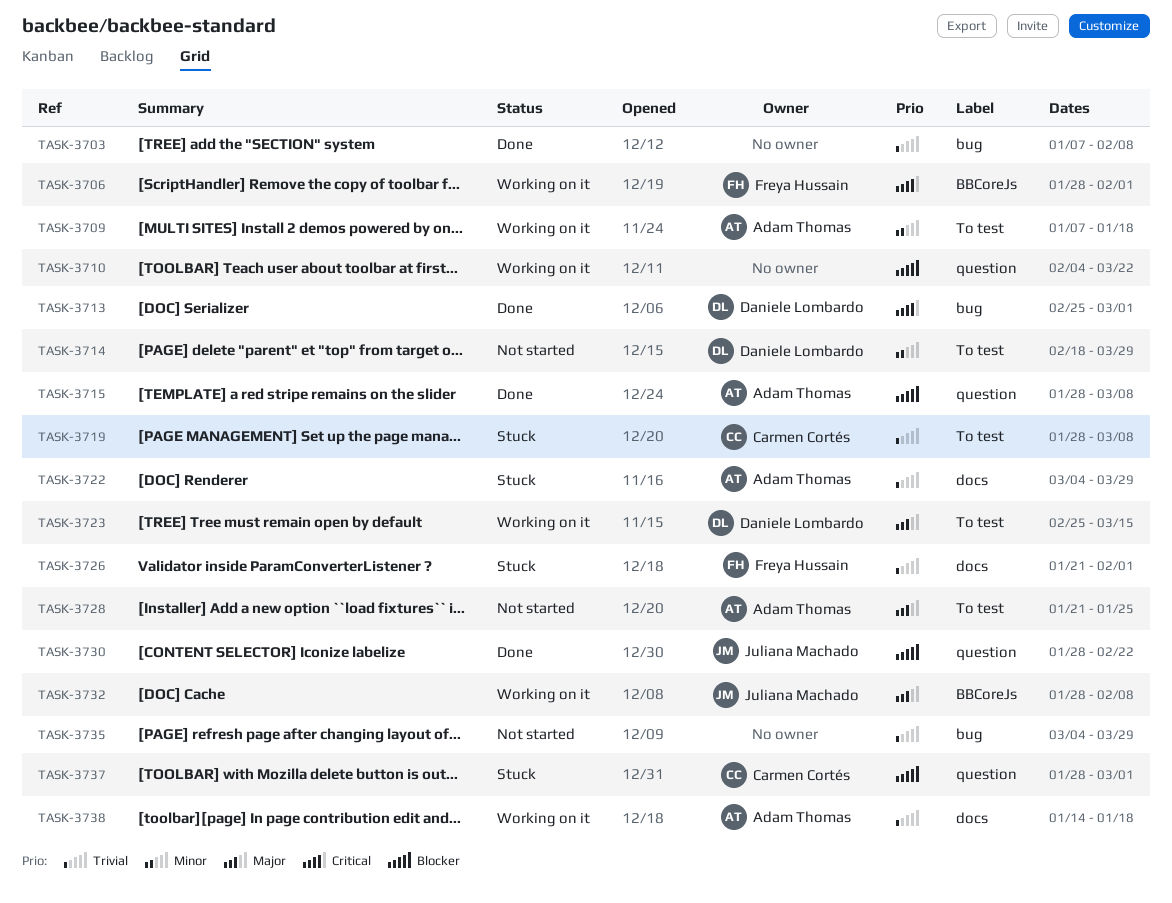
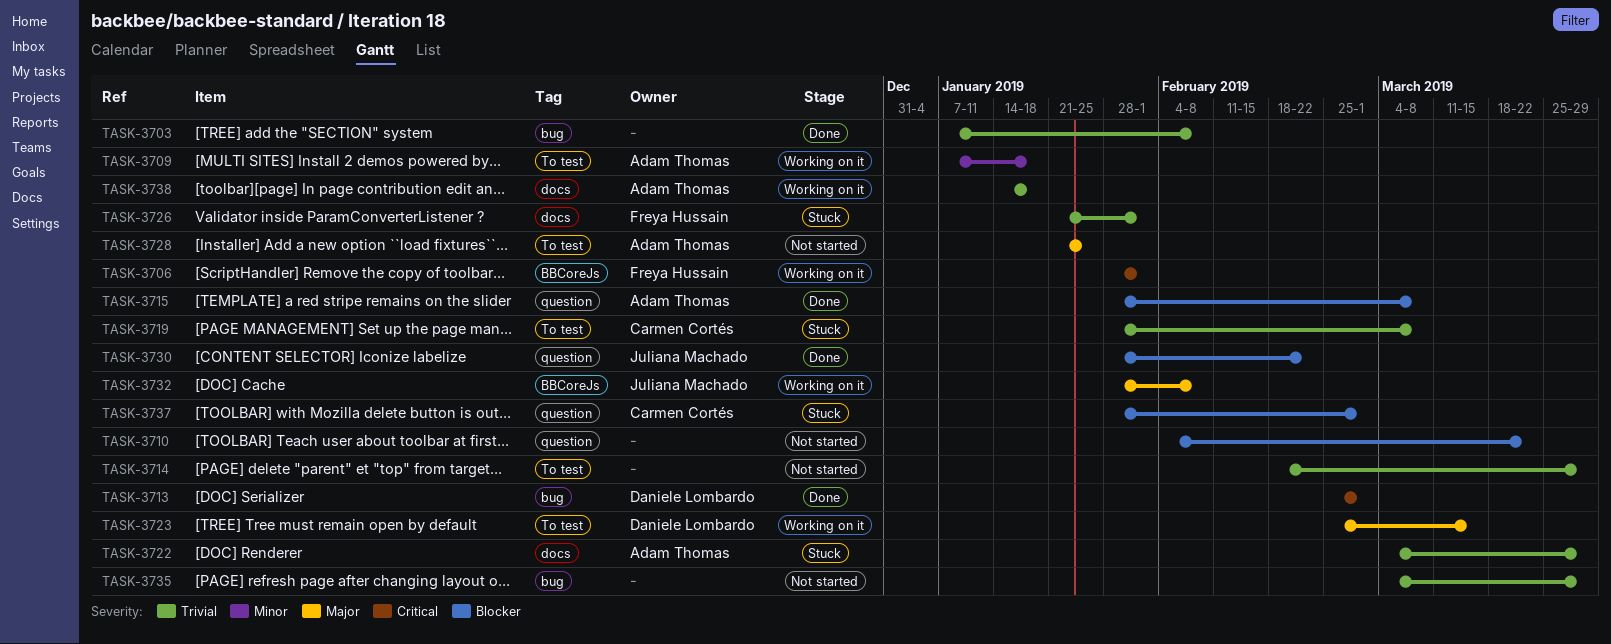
TASK-3710, status: Working on it -> Not started
TASK-3714, owner: Daniele Lombardo -> none
TASK-3714, priority: Minor -> Trivial

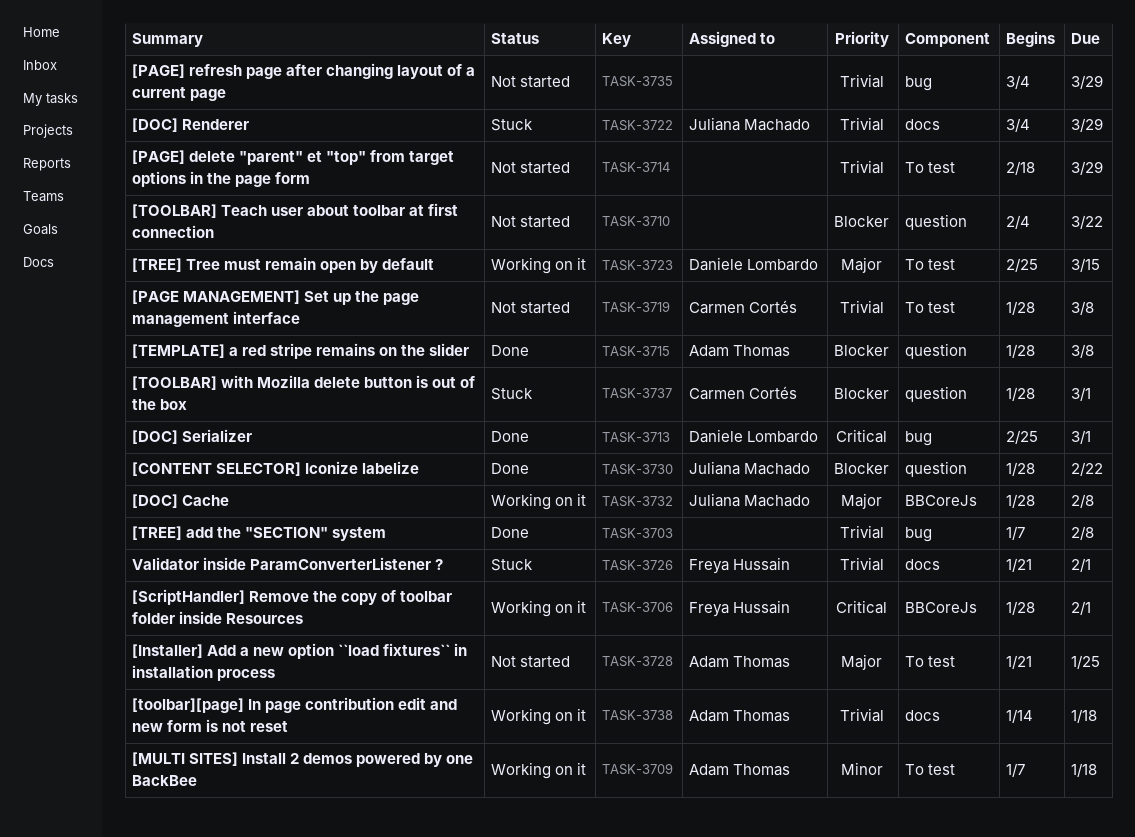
TASK-3719, status: Stuck -> Not started
TASK-3722, owner: Adam Thomas -> Juliana Machado

